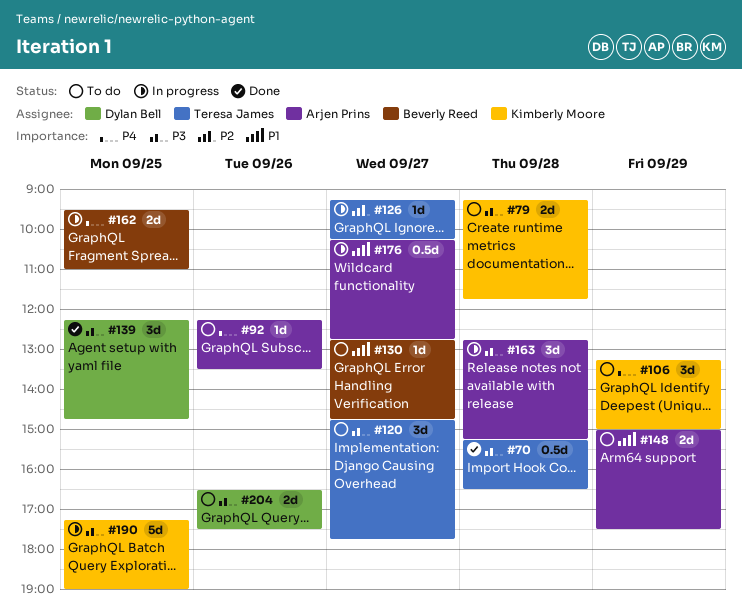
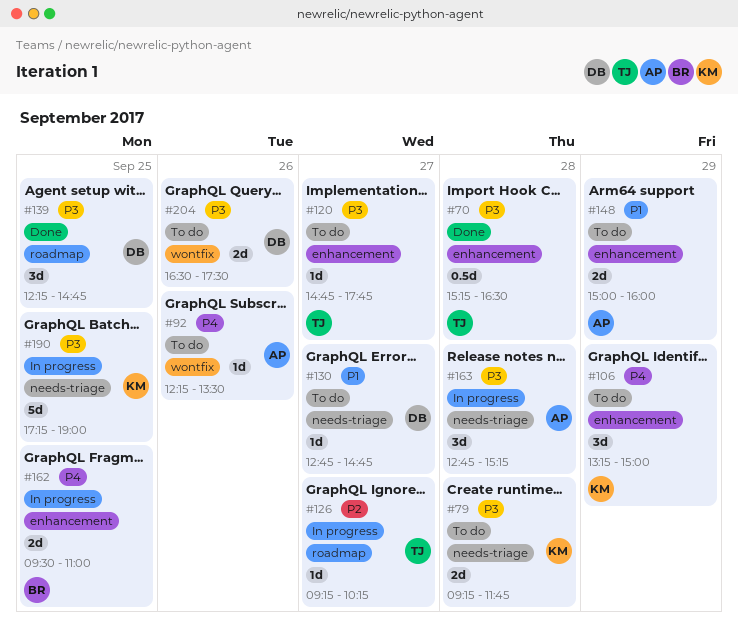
#120, estimate: 3d -> 1d
#130, owner: Beverly Reed -> Dylan Bell
#148, ends: 17:30 -> 16:00
#176: present -> none

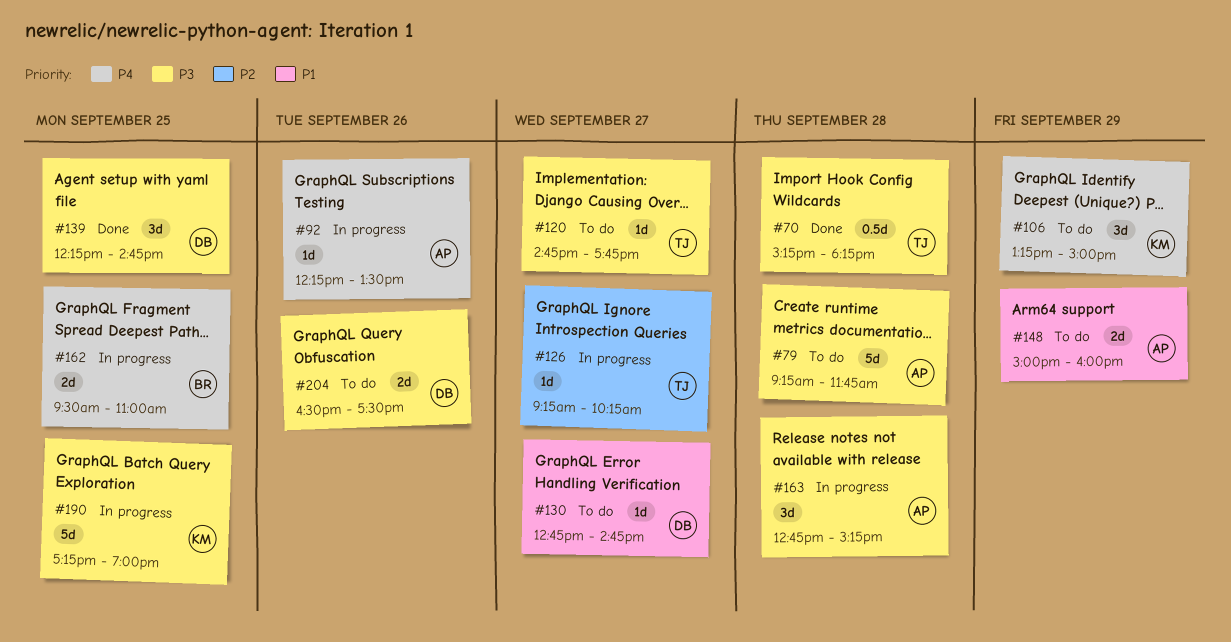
#70, ends: 16:30 -> 18:15
#79, owner: KM -> AP
#79, estimate: 2d -> 5d
#92, status: To do -> In progress

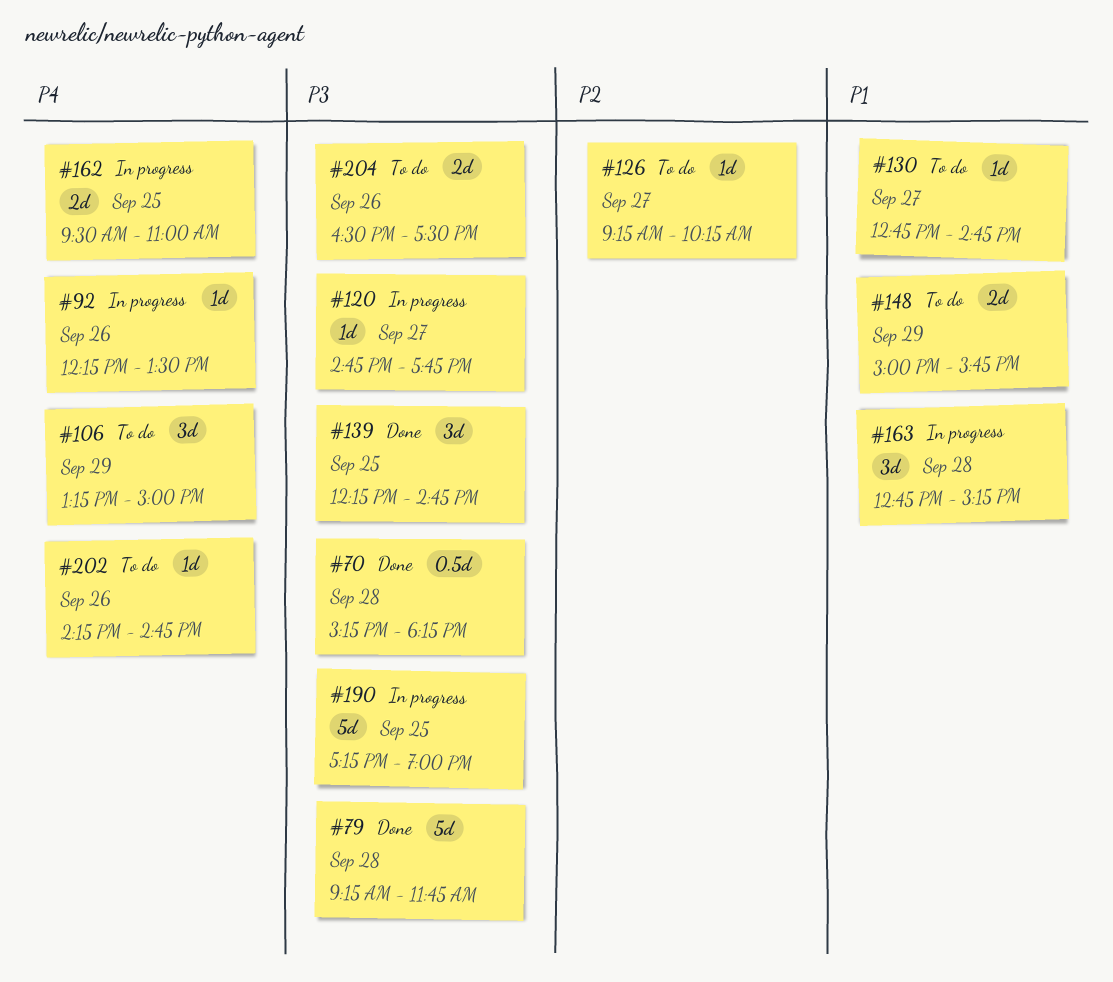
#79, status: To do -> Done
#120, status: To do -> In progress
#126, status: In progress -> To do
#148, ends: 16:00 -> 15:45
#163, priority: P3 -> P1
#202: none -> present

